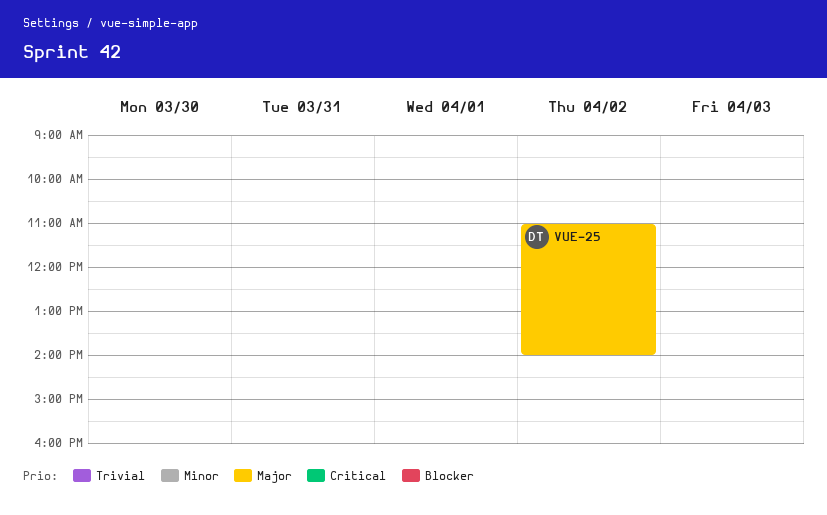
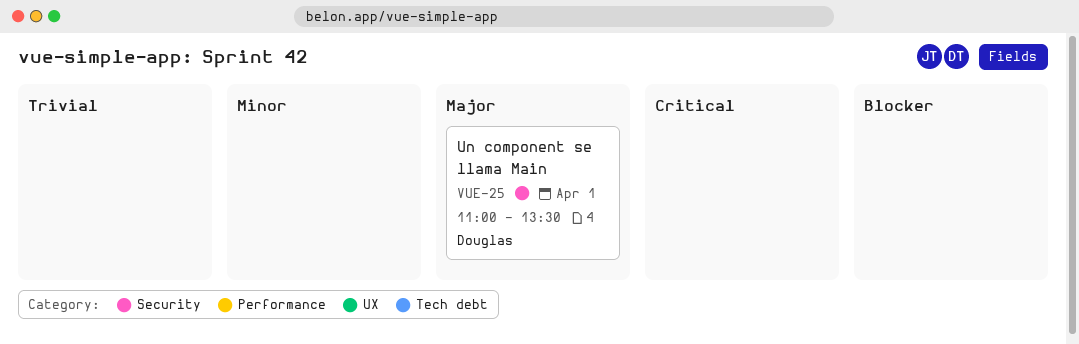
VUE-25, day: Apr 2 -> Apr 1
VUE-25, ends: 14:00 -> 13:30

